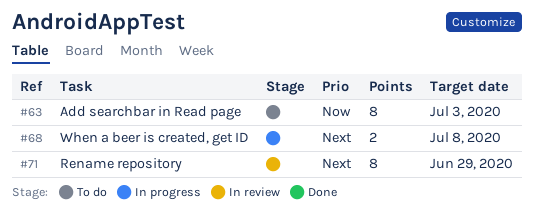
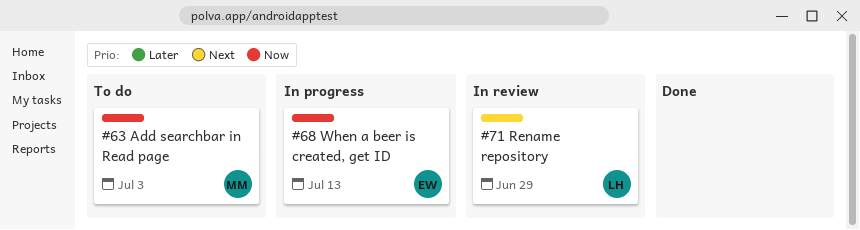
#68, priority: Next -> Now
#68, due: Jul 8 -> Jul 13

